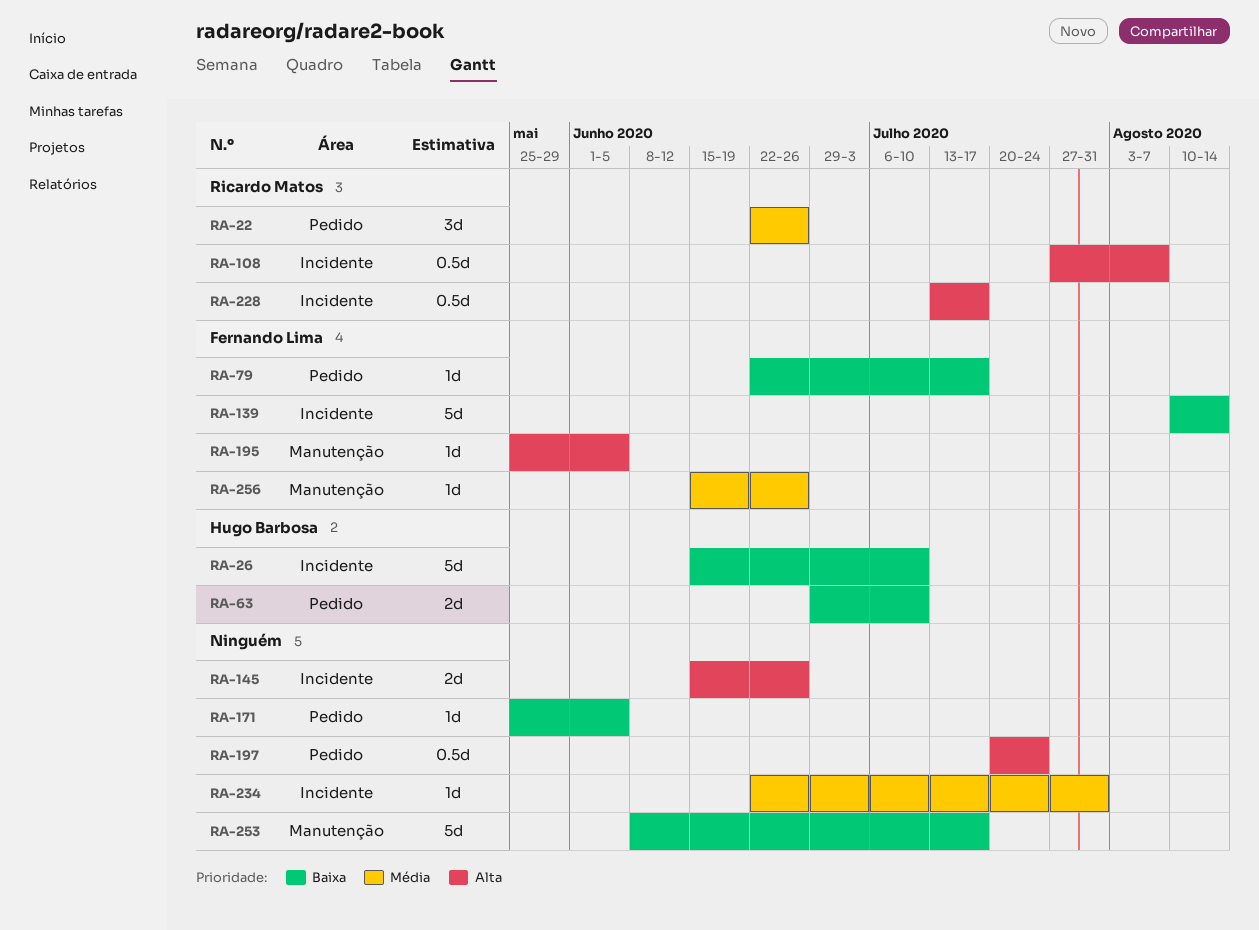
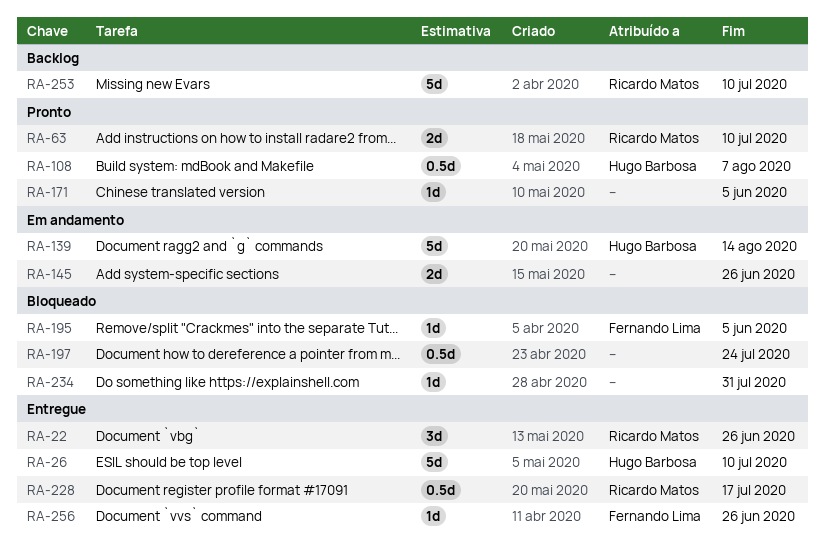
RA-63, owner: Hugo Barbosa -> Ricardo Matos
RA-79: present -> none
RA-108, owner: Ricardo Matos -> Hugo Barbosa
RA-139, owner: Fernando Lima -> Hugo Barbosa
RA-253, owner: none -> Ricardo Matos
RA-253, due: Jul 17 -> Jul 10

